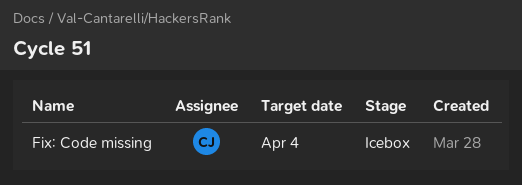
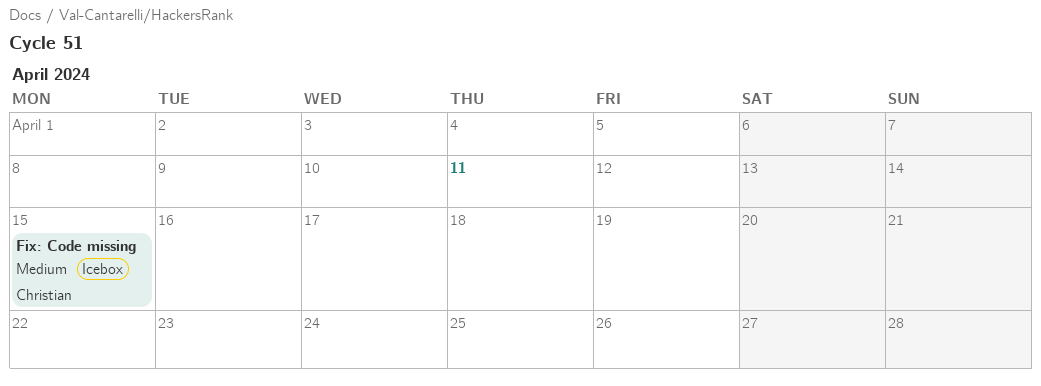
Fix: Code missing, due: Apr 4 -> Apr 15

